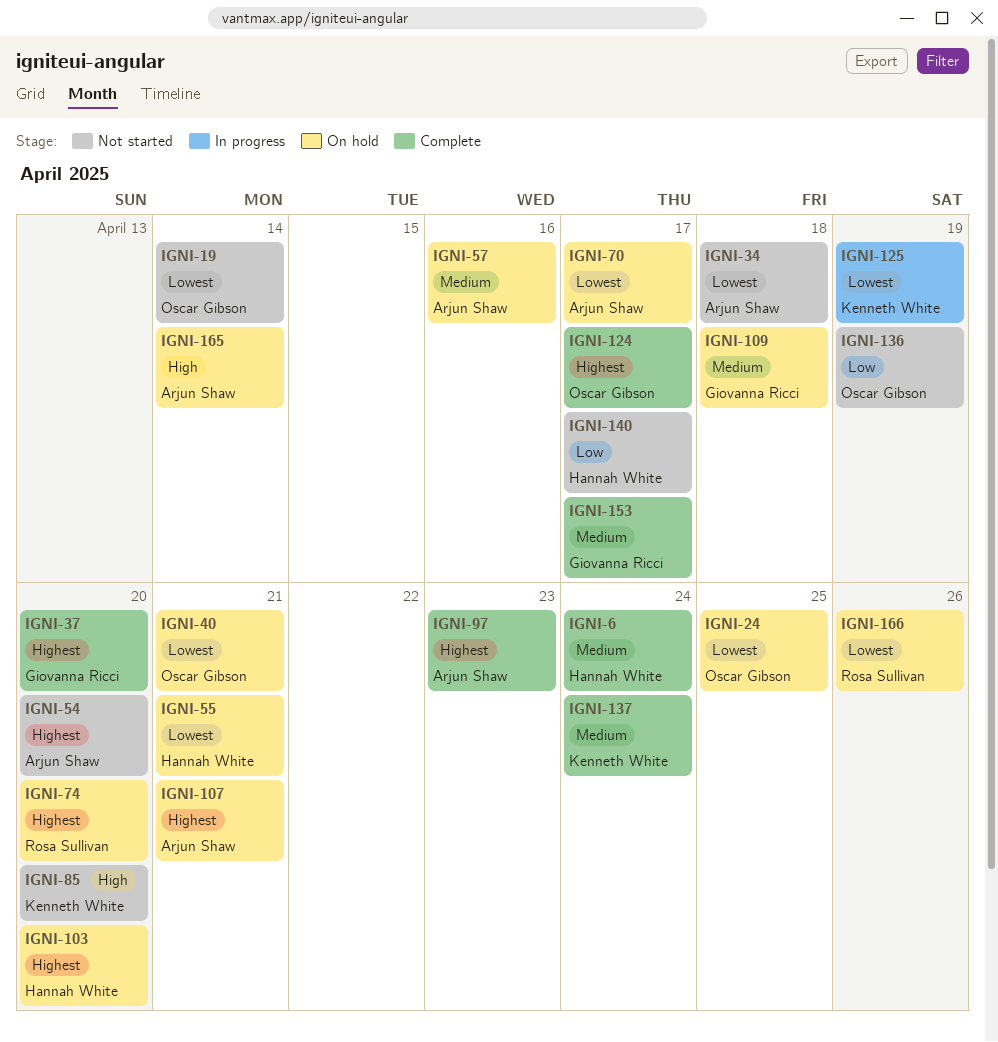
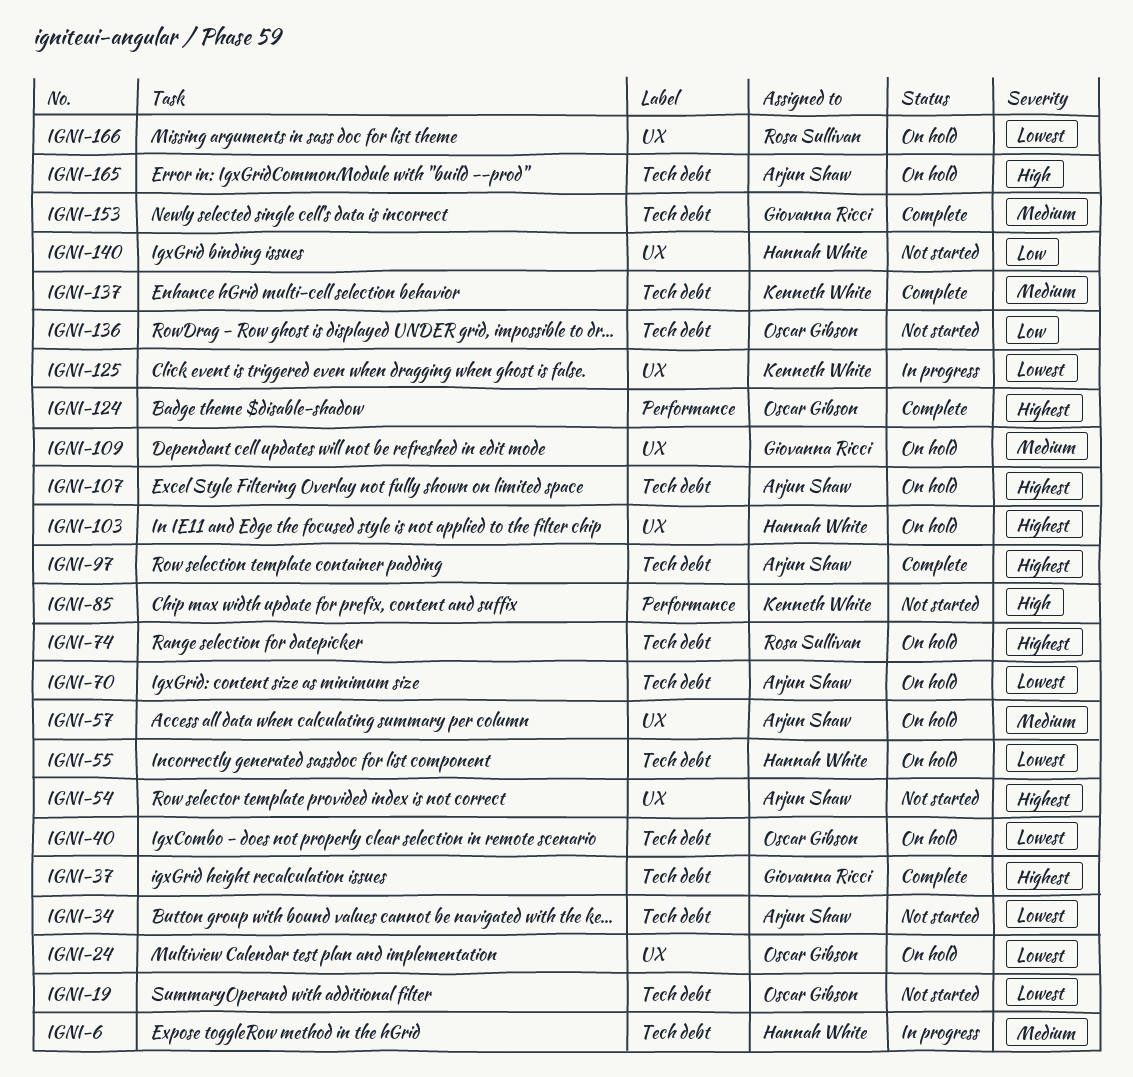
IGNI-6, status: Complete -> In progress

